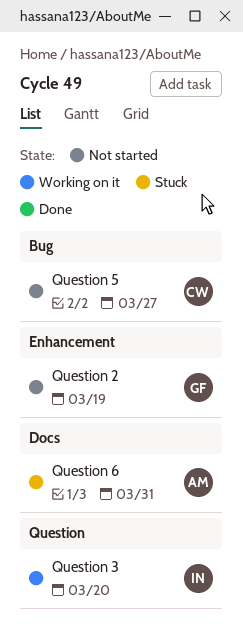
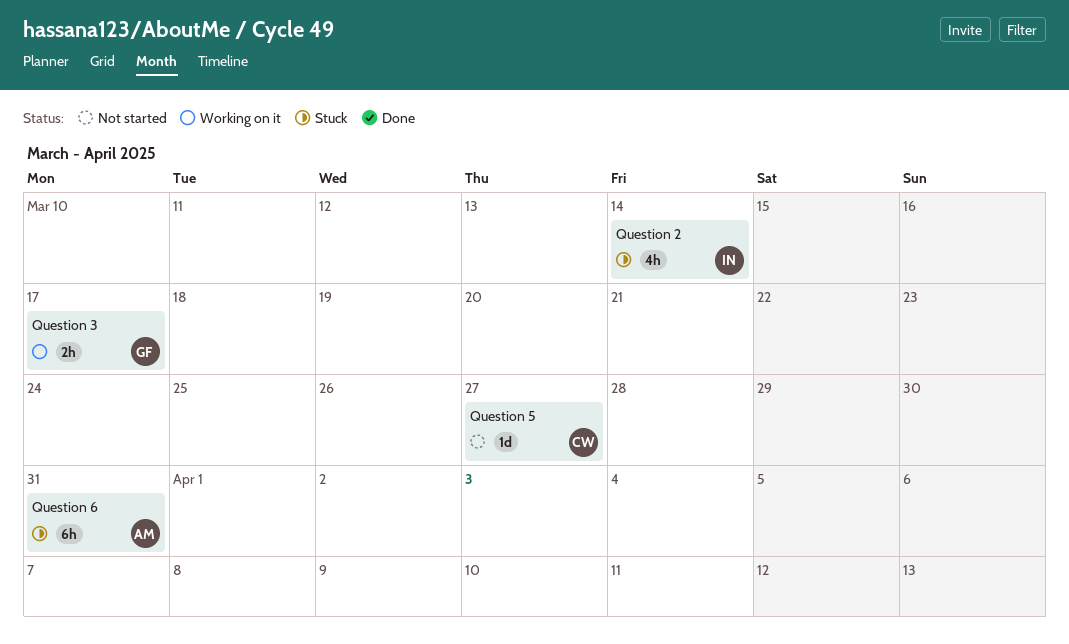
Question 2, status: Not started -> Stuck
Question 2, owner: GF -> IN
Question 2, due: Mar 19 -> Mar 14
Question 3, owner: IN -> GF
Question 3, due: Mar 20 -> Mar 17

